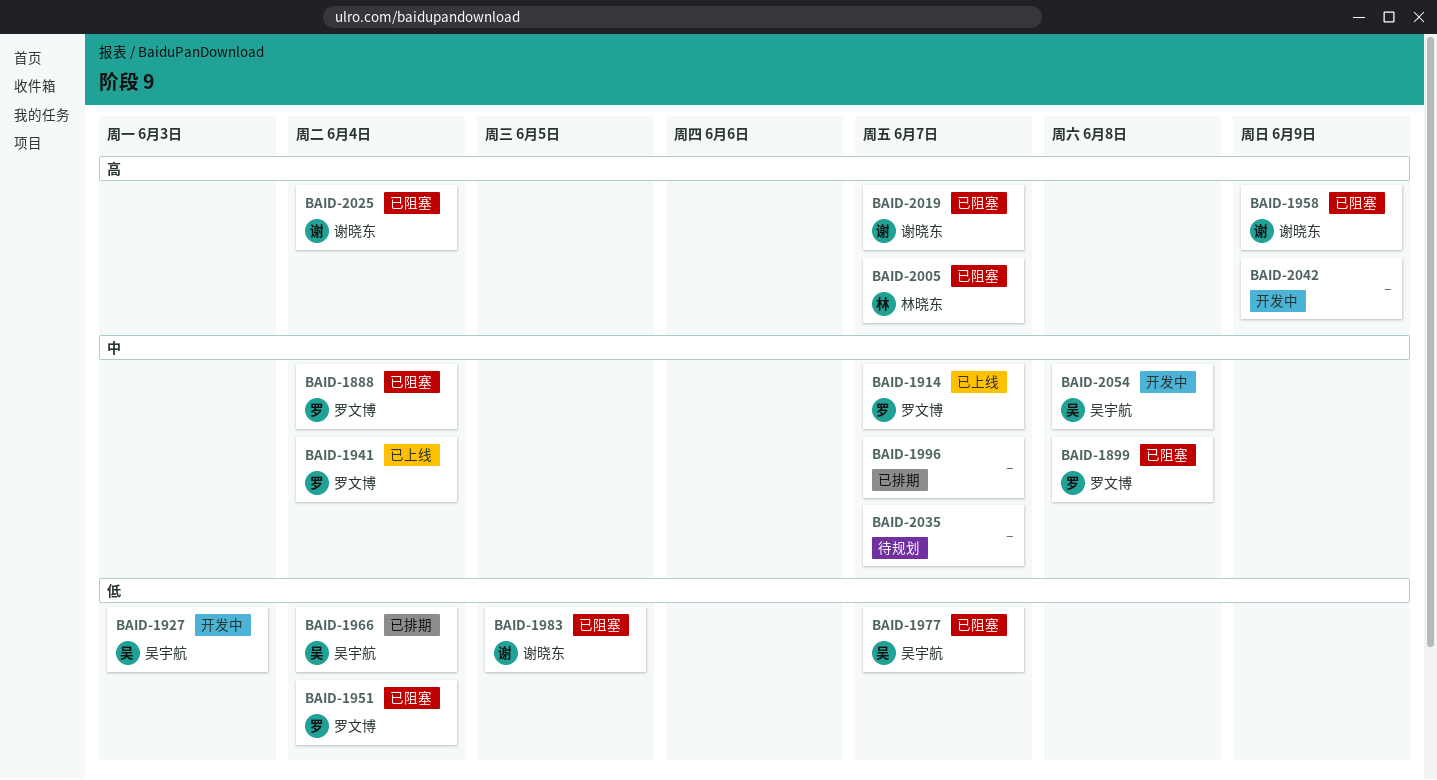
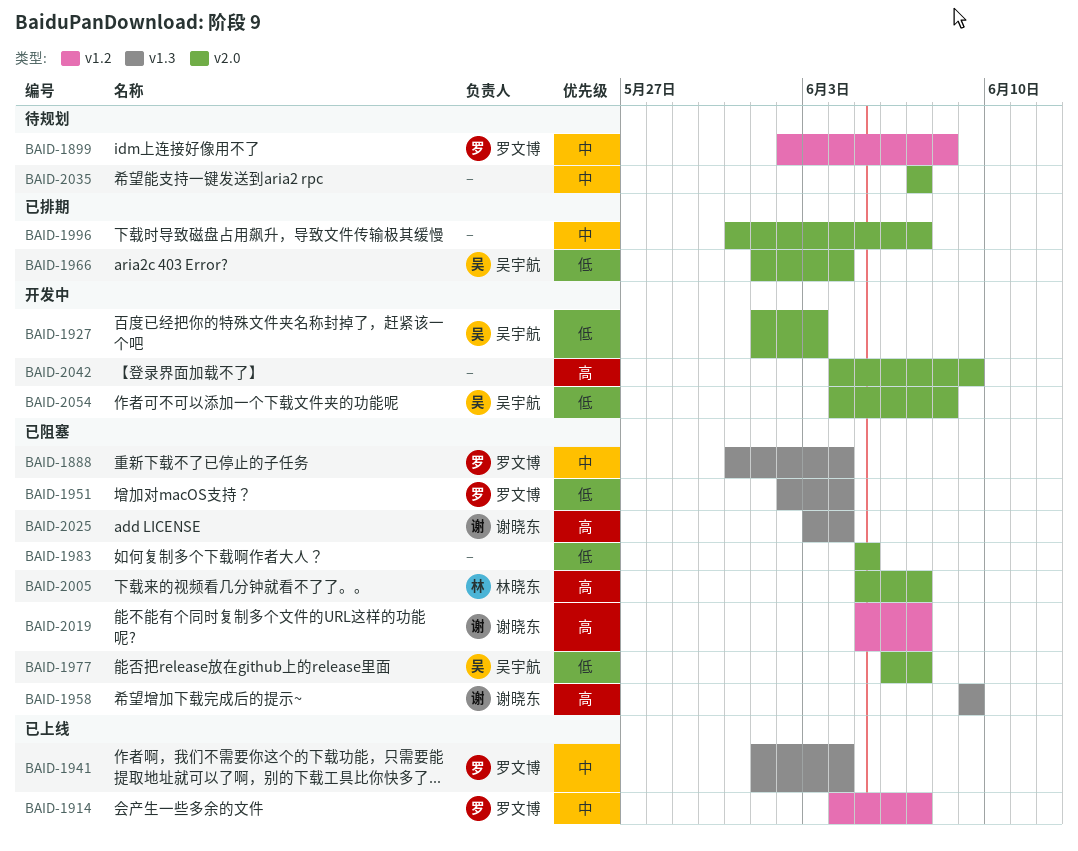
BAID-1899, status: 已阻塞 -> 待规划
BAID-1983, owner: 谢晓东 -> none
BAID-2054, priority: 中 -> 低

